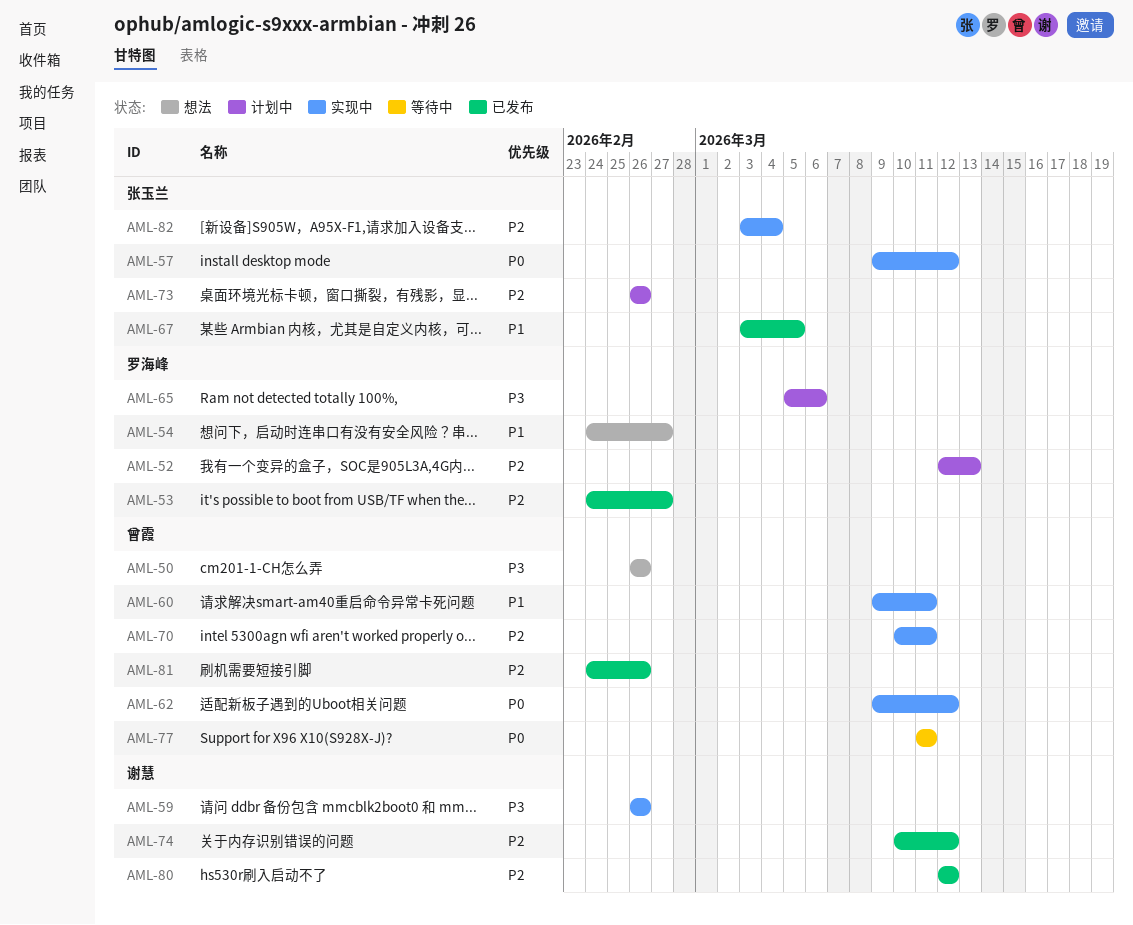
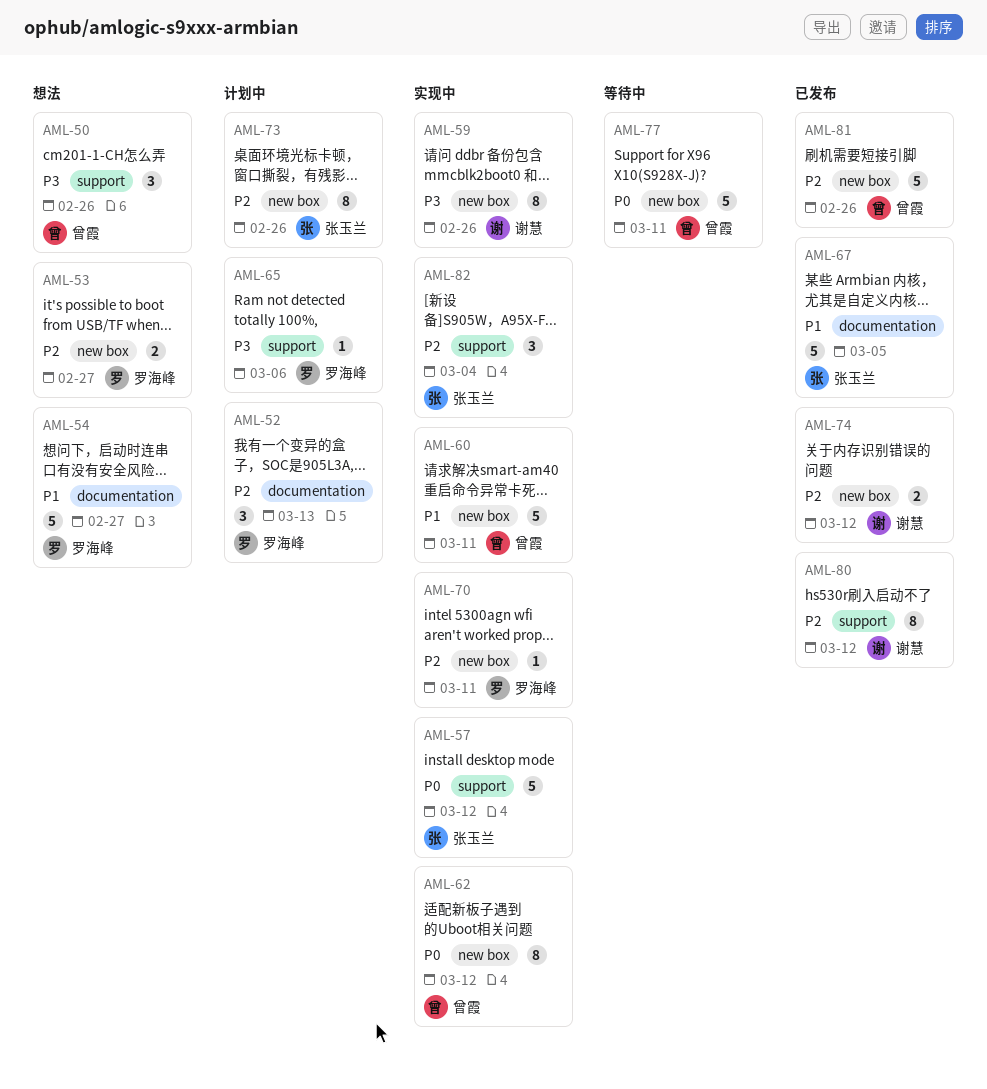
AML-53, status: 已发布 -> 想法
AML-70, owner: 曾霞 -> 罗海峰

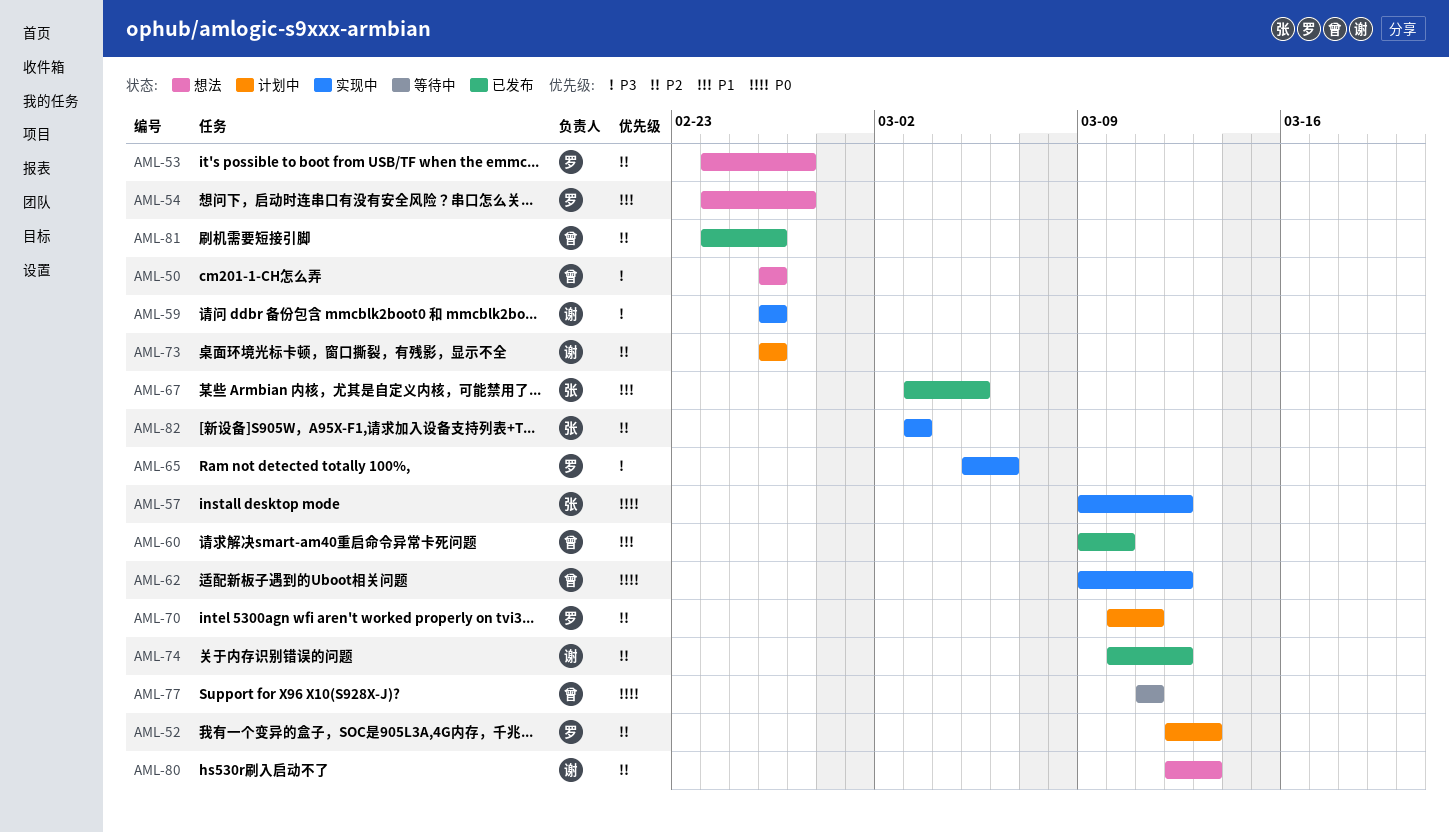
AML-60, status: 实现中 -> 已发布
AML-60, due: Mar 11 -> Mar 10
AML-65, status: 计划中 -> 实现中
AML-70, status: 实现中 -> 计划中
AML-73, owner: 张玉兰 -> 谢慧
AML-80, status: 已发布 -> 想法
AML-80, due: Mar 12 -> Mar 13
AML-82, due: Mar 4 -> Mar 3

